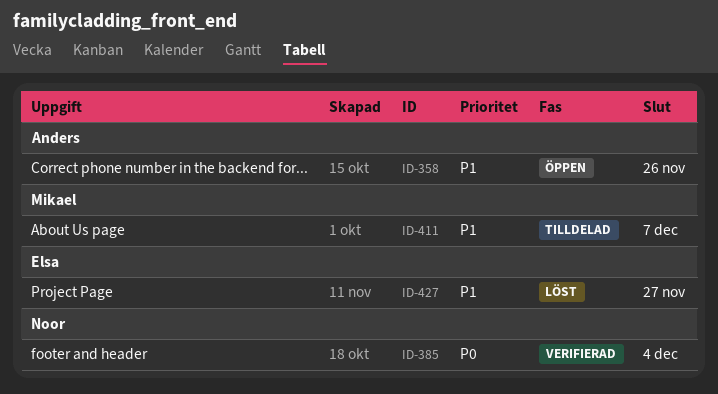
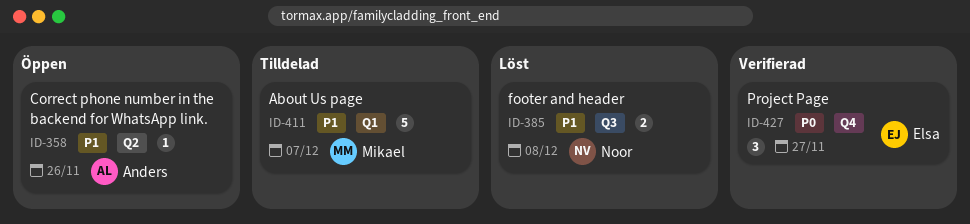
ID-385, status: Verifierad -> Löst
ID-385, priority: P0 -> P1
ID-385, due: Dec 4 -> Dec 8
ID-427, status: Löst -> Verifierad
ID-427, priority: P1 -> P0

